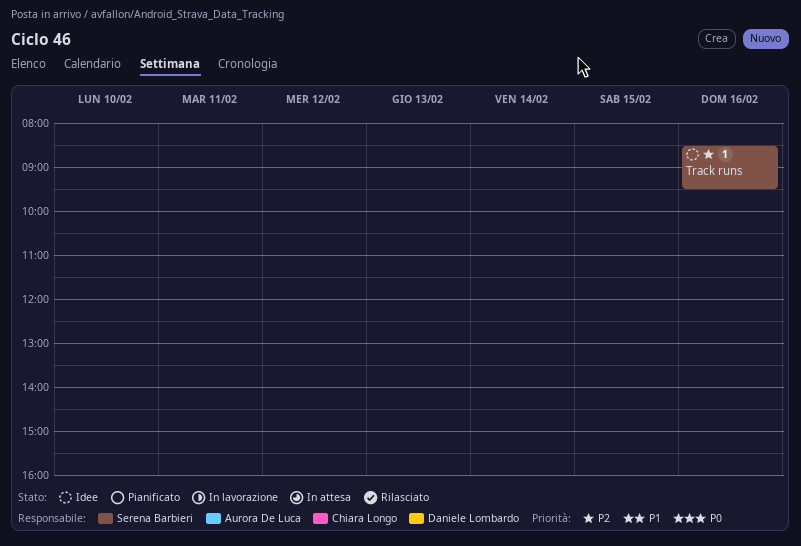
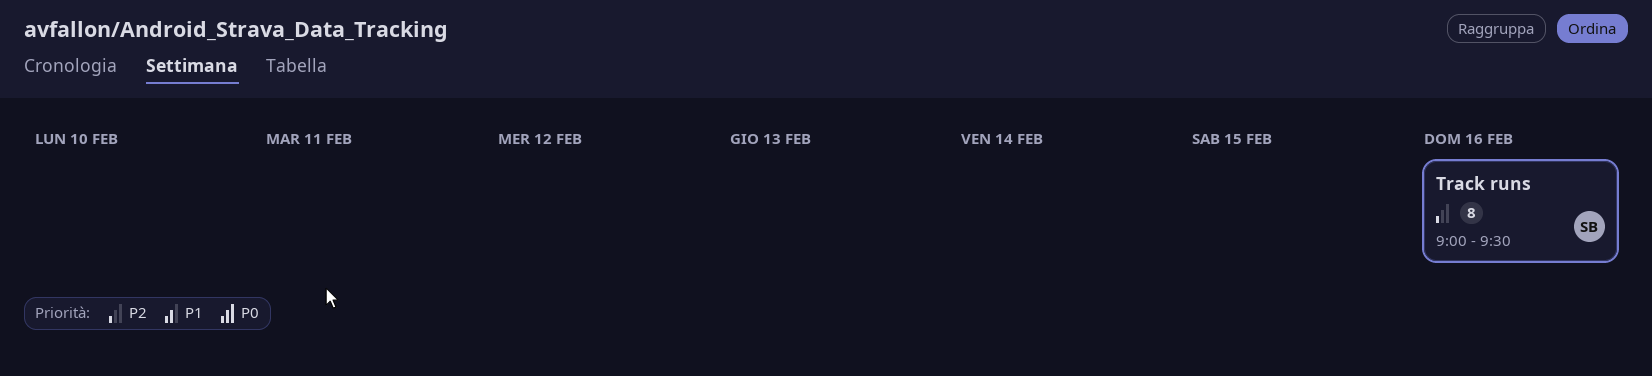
Track runs, estimate: 1 -> 8
Track runs, begins: 08:30 -> 09:00

